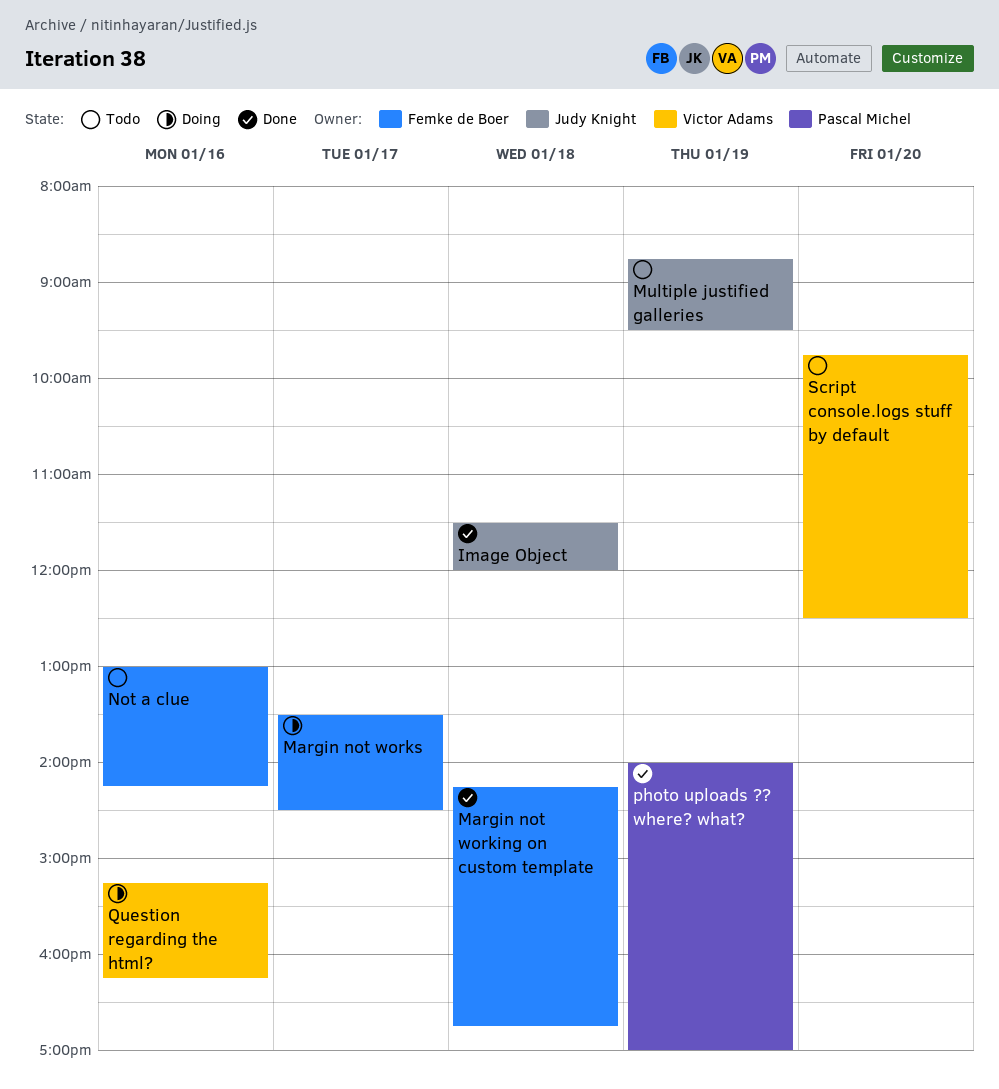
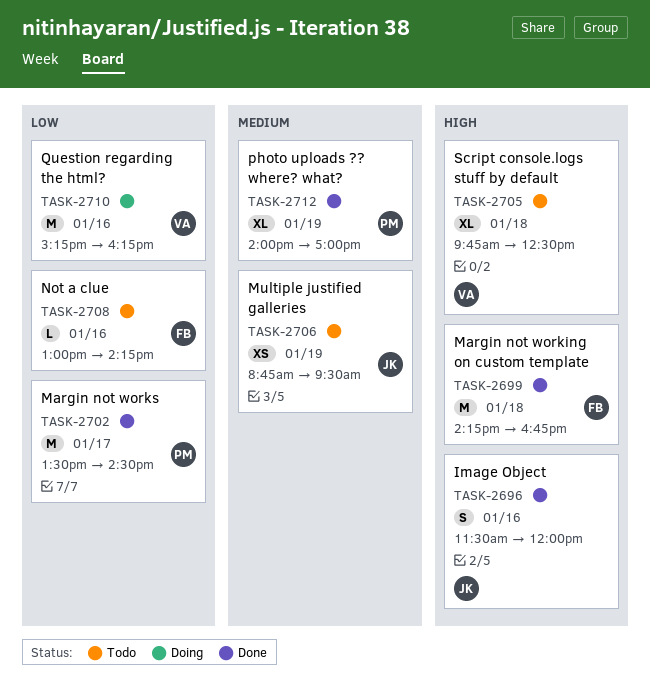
Image Object, day: Jan 18 -> Jan 16
Margin not works, status: Doing -> Done
Margin not works, owner: Femke de Boer -> Pascal Michel
Script console.logs stuff by default, day: Jan 20 -> Jan 18

